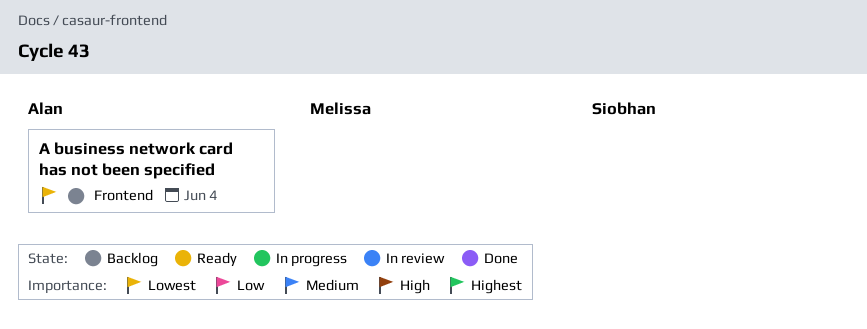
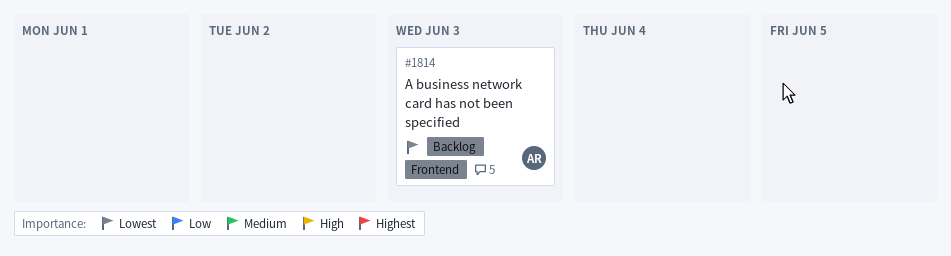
A business network card has not been specified, due: Jun 4 -> Jun 3

